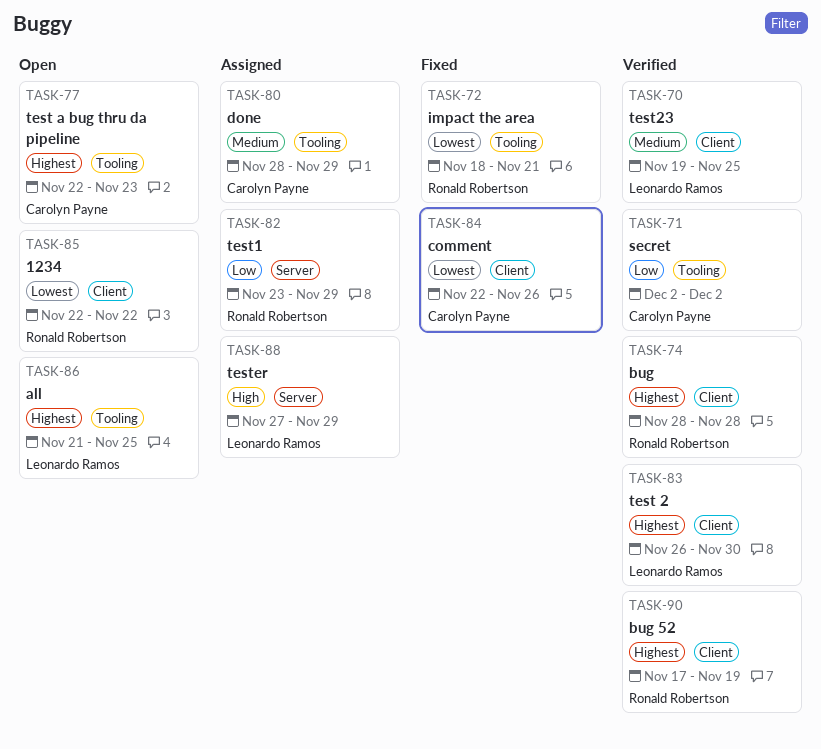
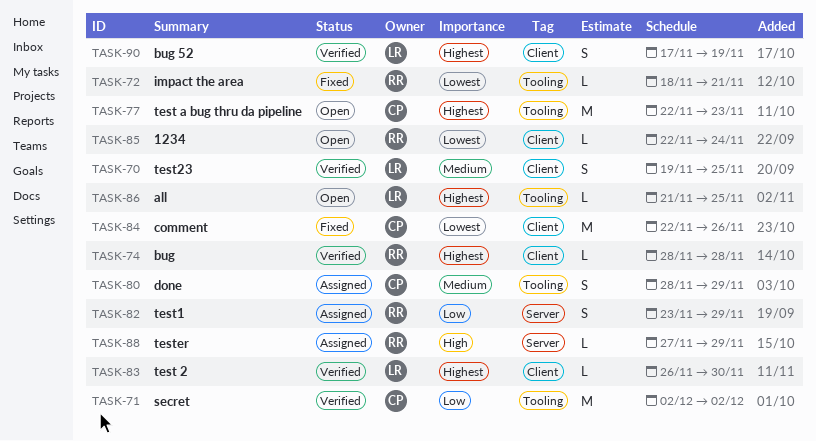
TASK-85, due: Nov 22 -> Nov 24
TASK-88, owner: Leonardo Ramos -> Ronald Robertson
TASK-90, owner: Ronald Robertson -> Leonardo Ramos

